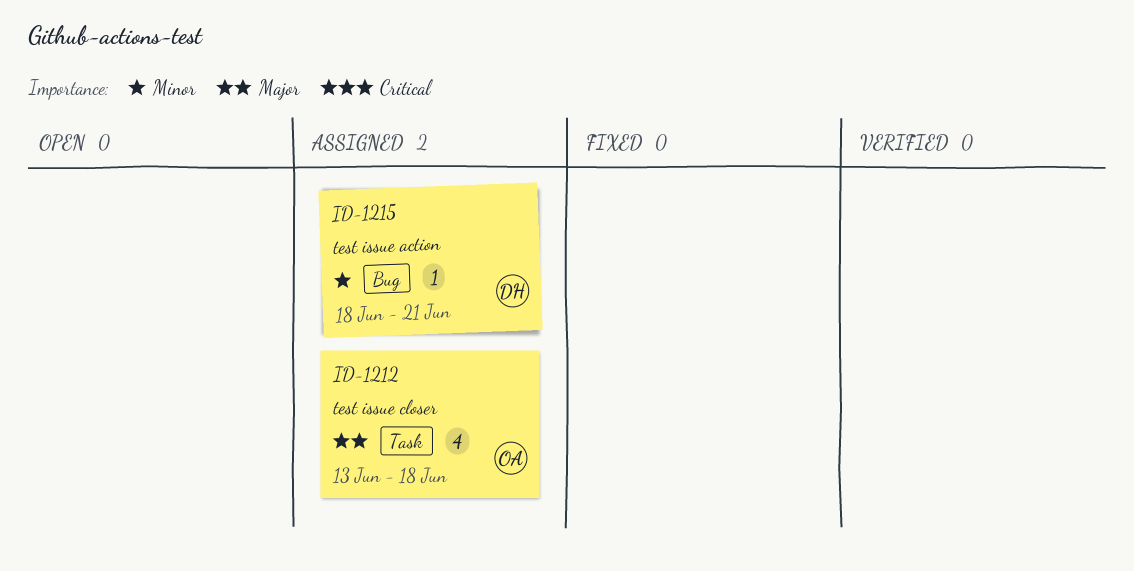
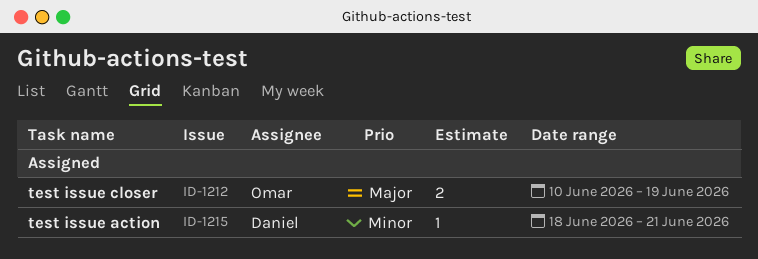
ID-1212, estimate: 4 -> 2
ID-1212, start: Jun 13 -> Jun 10
ID-1212, due: Jun 18 -> Jun 19

